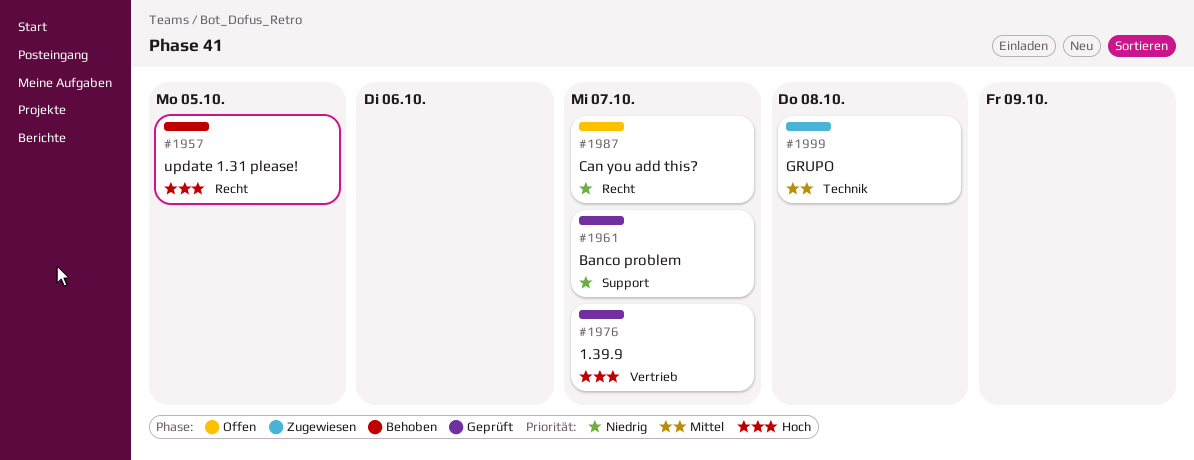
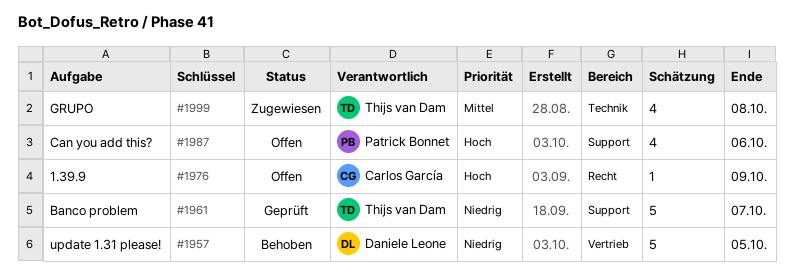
#1957, priority: Hoch -> Niedrig
#1957, label: Recht -> Vertrieb
#1976, status: Geprüft -> Offen
#1976, label: Vertrieb -> Recht
#1976, due: Oct 7 -> Oct 9
#1987, priority: Niedrig -> Hoch
#1987, label: Recht -> Support
#1987, due: Oct 7 -> Oct 6

